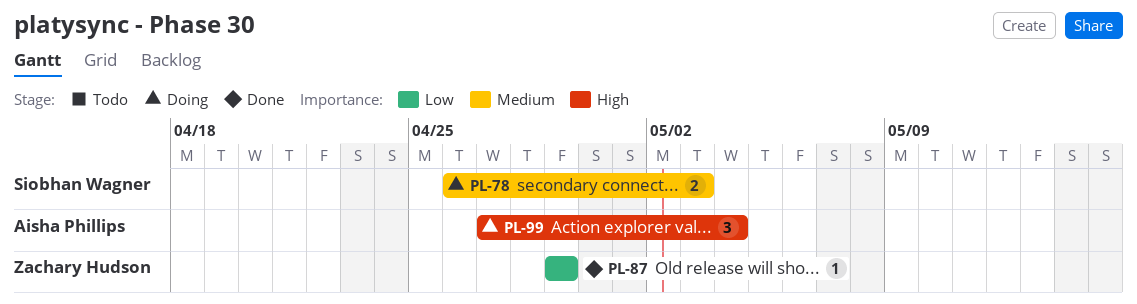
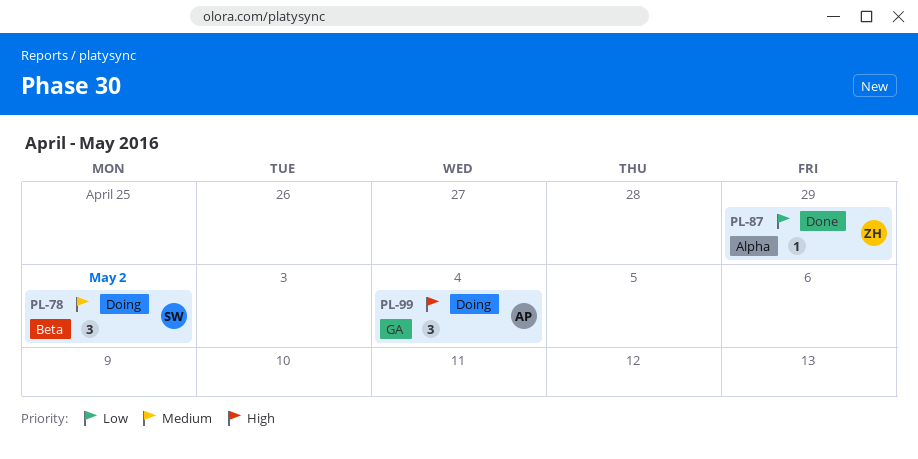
PL-78, estimate: 2 -> 3
PL-78, due: May 3 -> May 2

